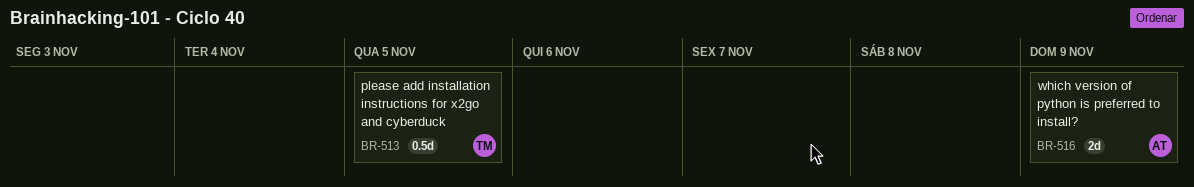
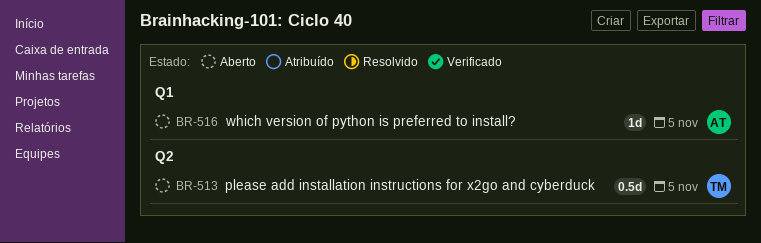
BR-516, estimate: 2d -> 1d
BR-516, due: Nov 9 -> Nov 5

